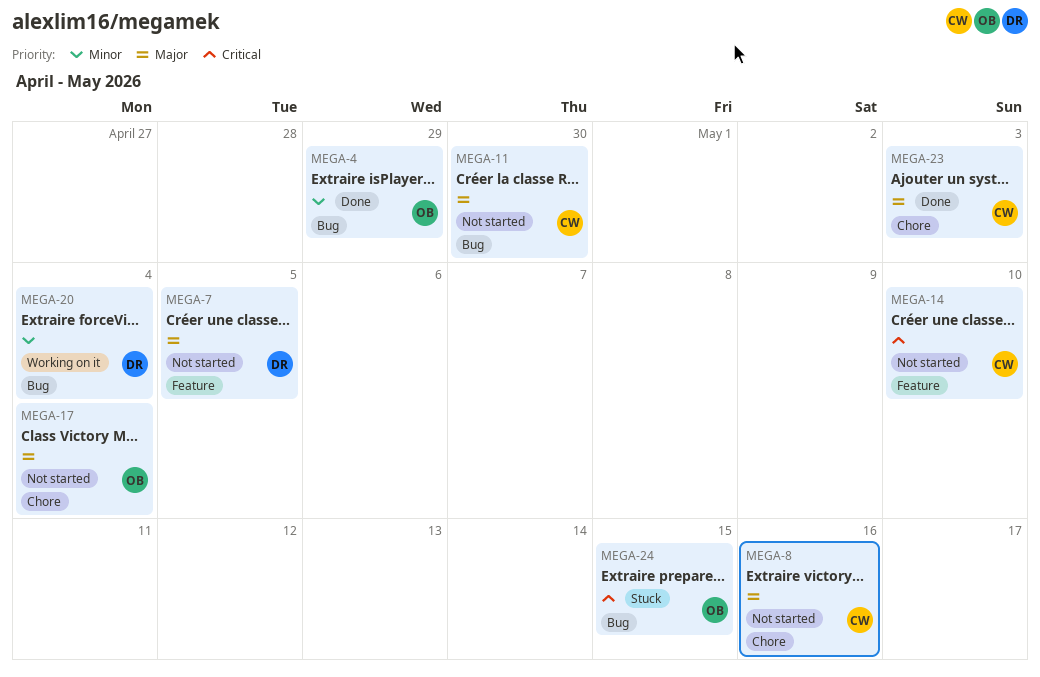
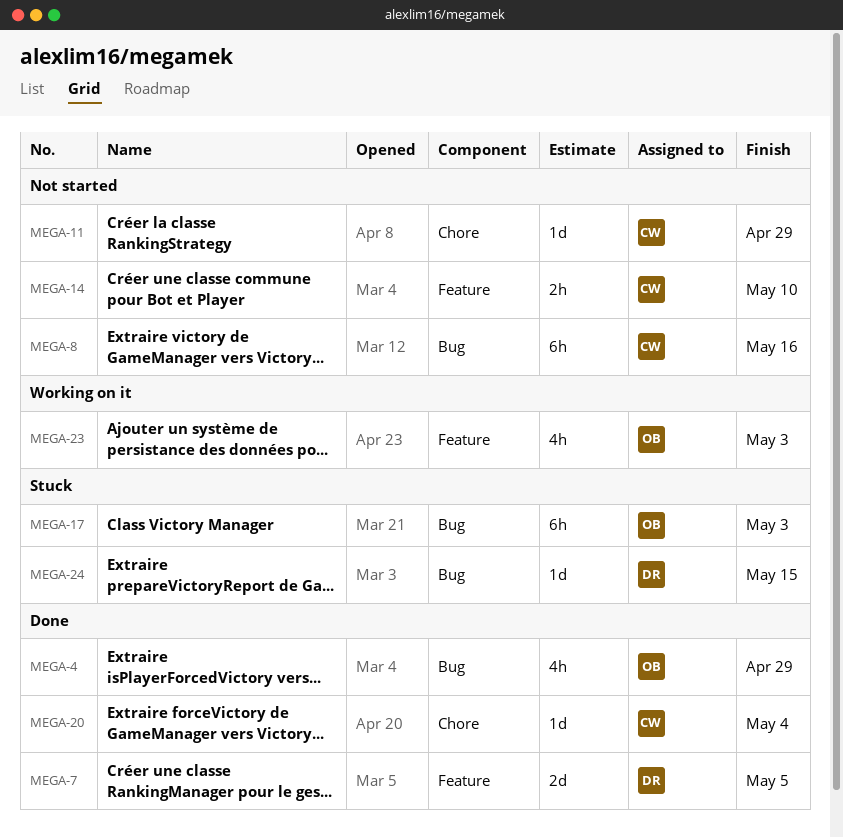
MEGA-7, status: Not started -> Done
MEGA-8, label: Chore -> Bug
MEGA-11, label: Bug -> Chore
MEGA-11, due: Apr 30 -> Apr 29
MEGA-17, status: Not started -> Stuck
MEGA-17, label: Chore -> Bug
MEGA-17, due: May 4 -> May 3
MEGA-20, status: Working on it -> Done
MEGA-20, owner: DR -> CW
MEGA-20, label: Bug -> Chore
MEGA-23, status: Done -> Working on it
MEGA-23, owner: CW -> OB
MEGA-23, label: Chore -> Feature
MEGA-24, owner: OB -> DR

